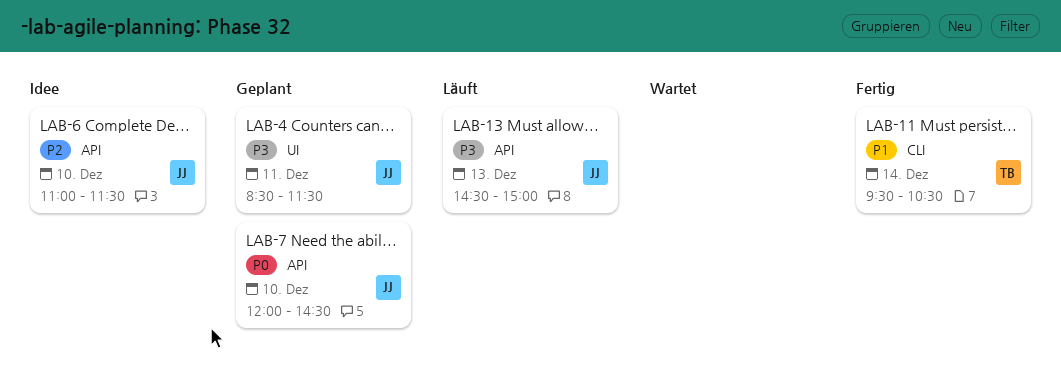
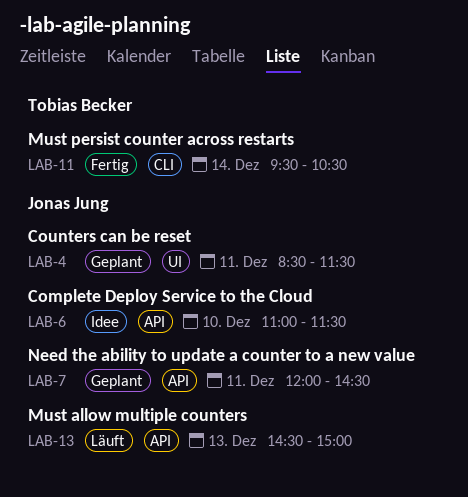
LAB-7, day: Dec 10 -> Dec 11

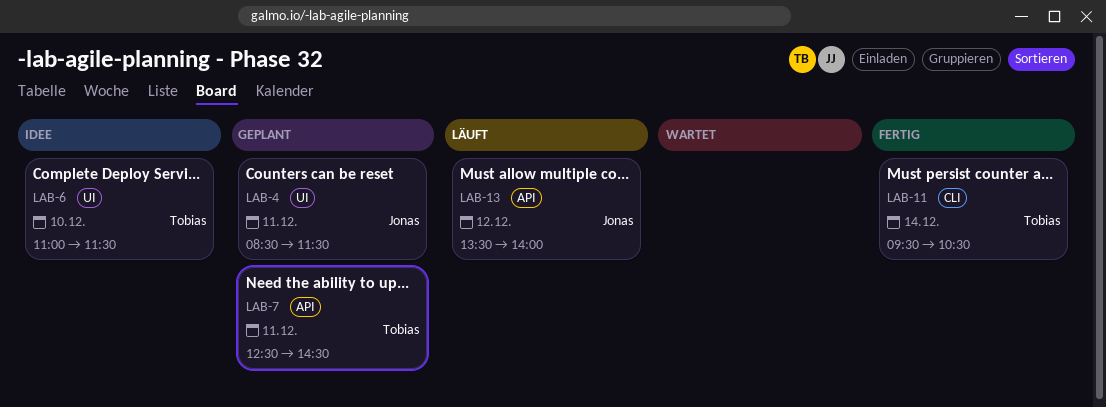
LAB-6, owner: Jonas Jung -> Tobias Becker
LAB-6, label: API -> UI
LAB-7, owner: Jonas Jung -> Tobias Becker
LAB-7, begins: 12:00 -> 12:30
LAB-13, day: Dec 13 -> Dec 12
LAB-13, begins: 14:30 -> 13:30
LAB-13, ends: 15:00 -> 14:00

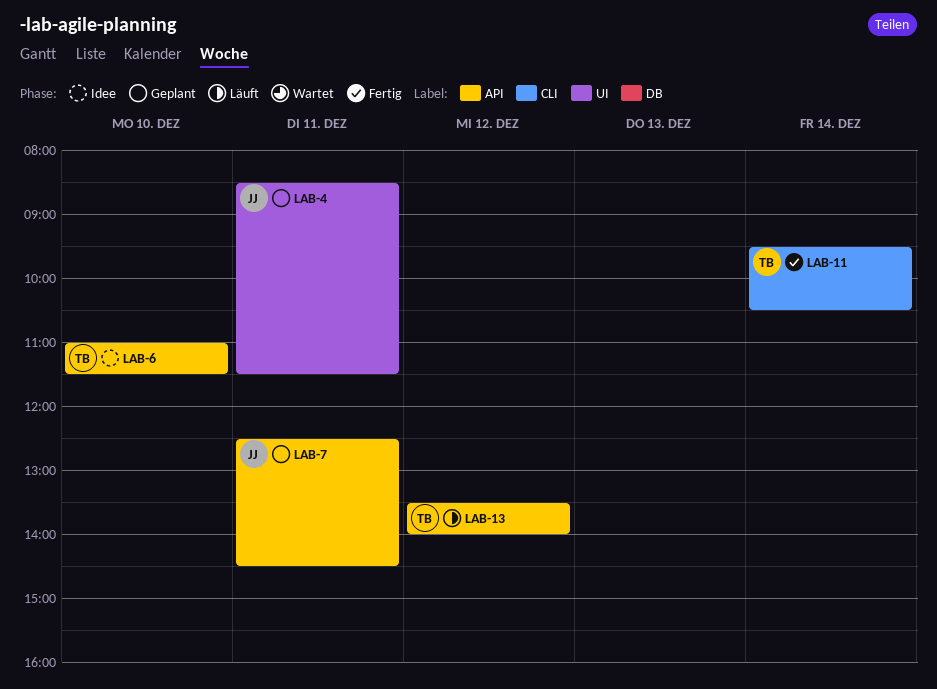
LAB-6, label: UI -> API
LAB-7, owner: Tobias -> Jonas
LAB-13, owner: Jonas -> Tobias

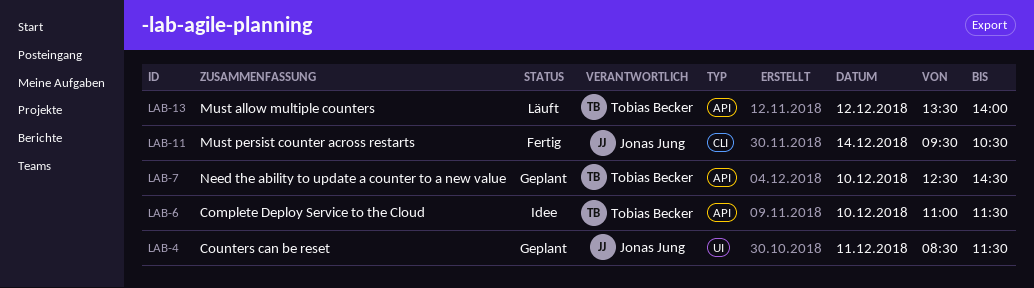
LAB-7, owner: Jonas Jung -> Tobias Becker
LAB-7, day: Dec 11 -> Dec 10
LAB-11, owner: Tobias Becker -> Jonas Jung

